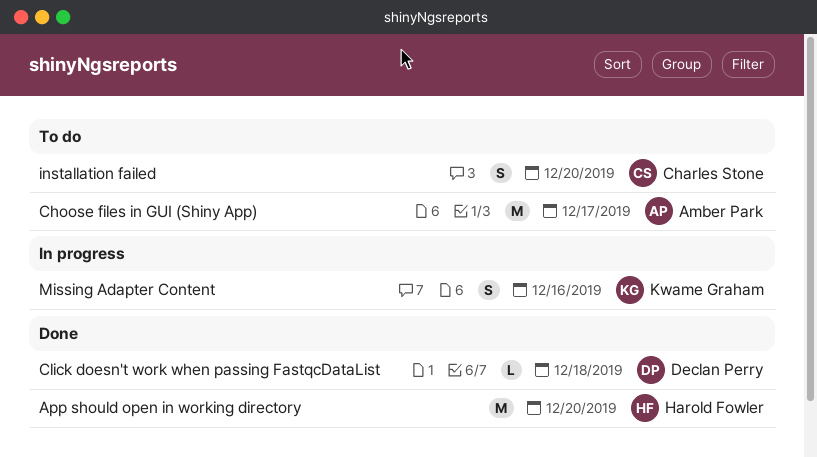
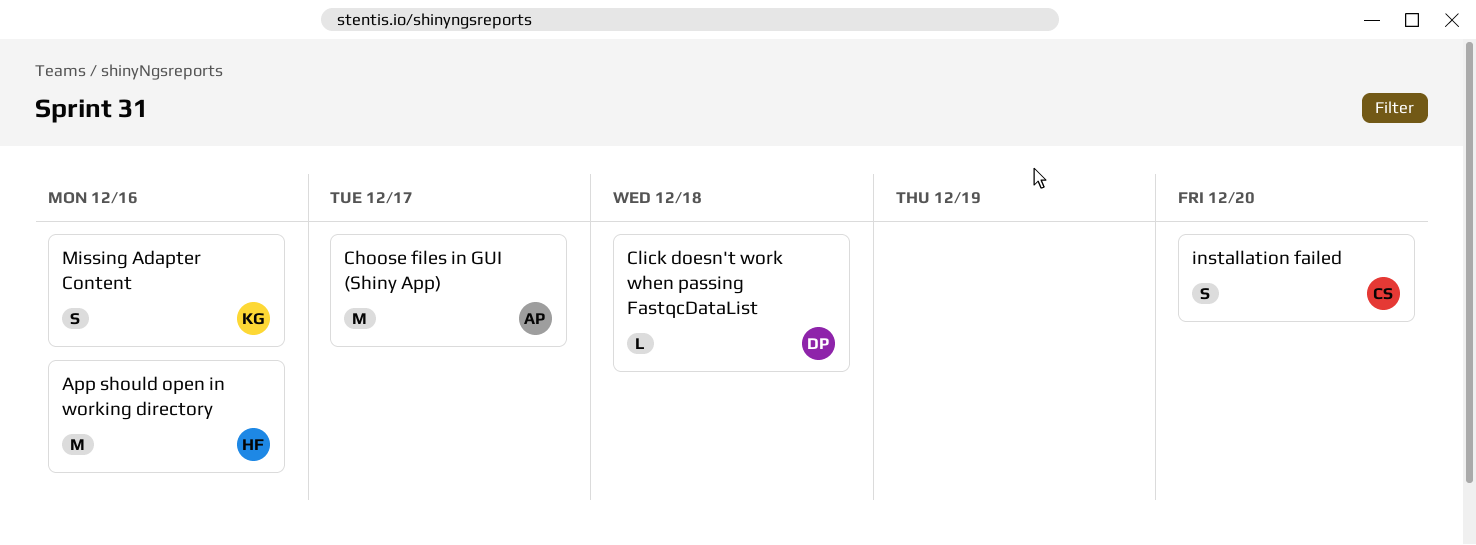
App should open in working directory, due: Dec 20 -> Dec 16

